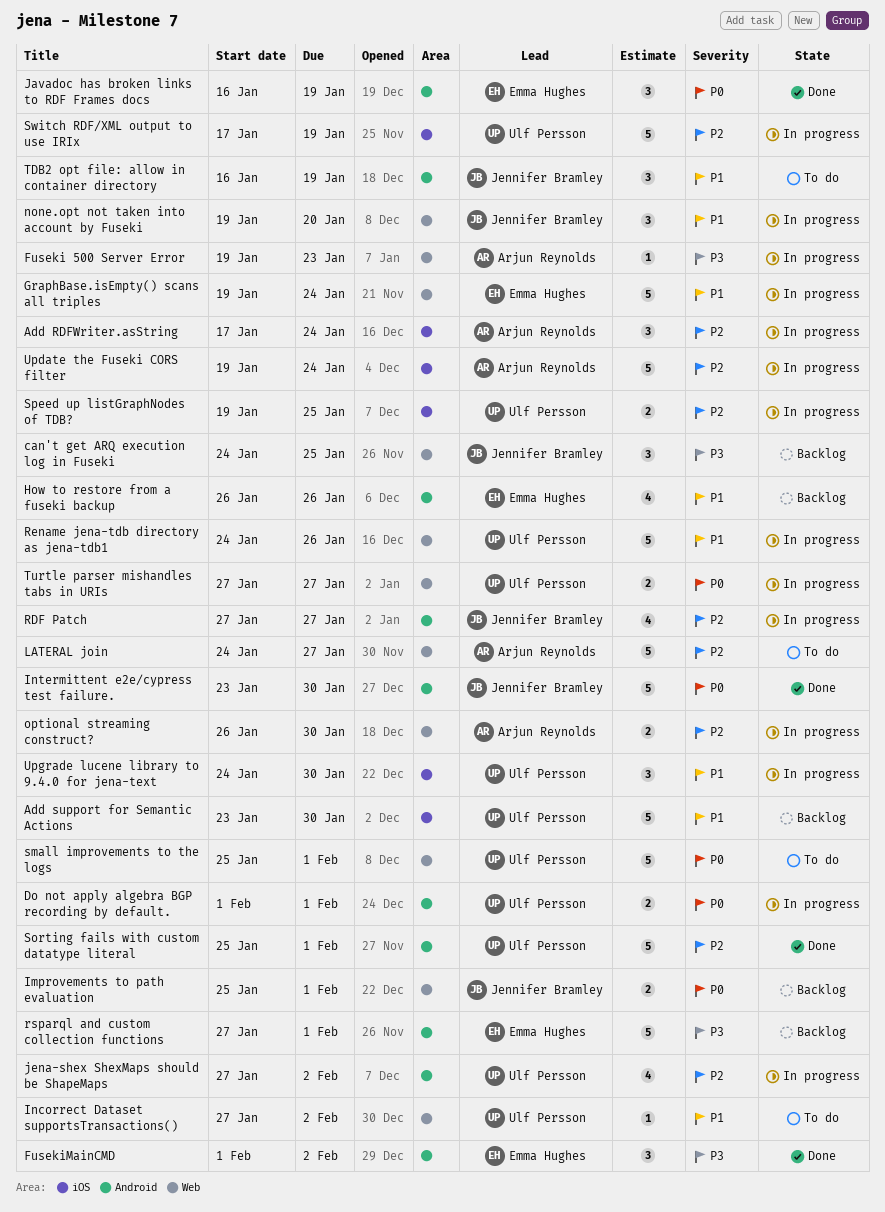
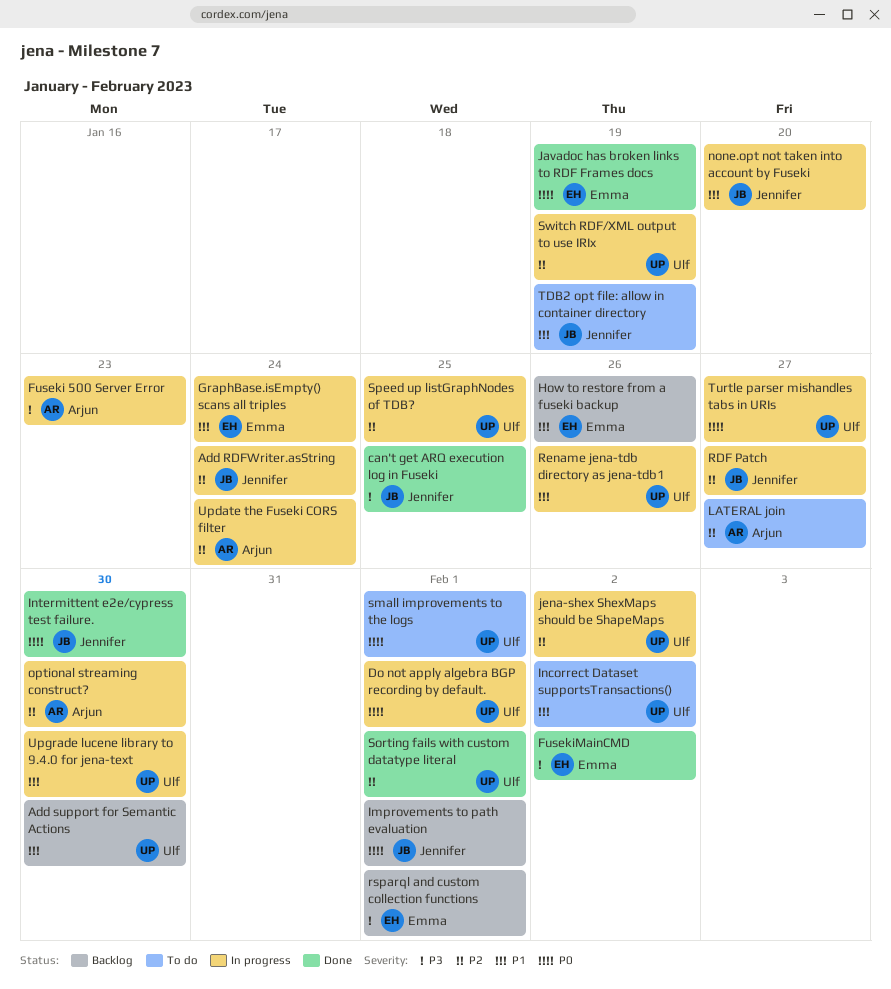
Add RDFWriter.asString, owner: Arjun Reynolds -> Jennifer Bramley
can't get ARQ execution log in Fuseki, status: Backlog -> Done

